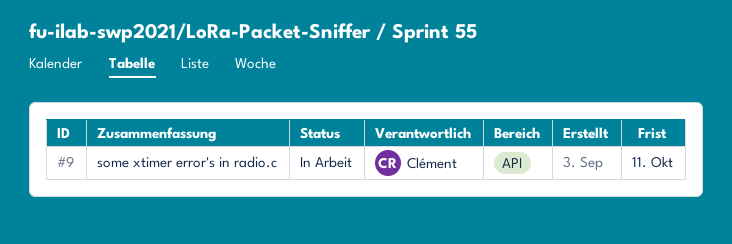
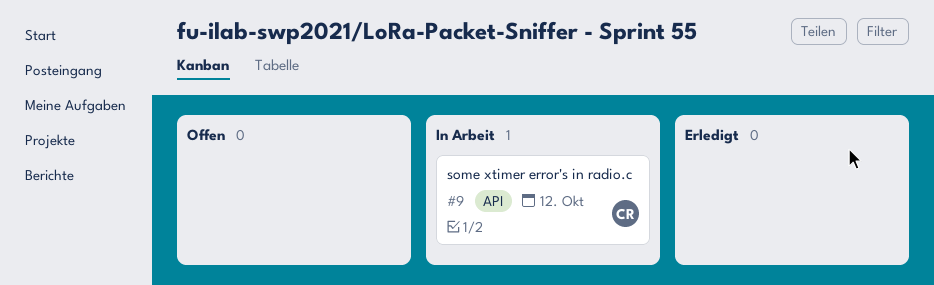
#9, due: Oct 11 -> Oct 12

